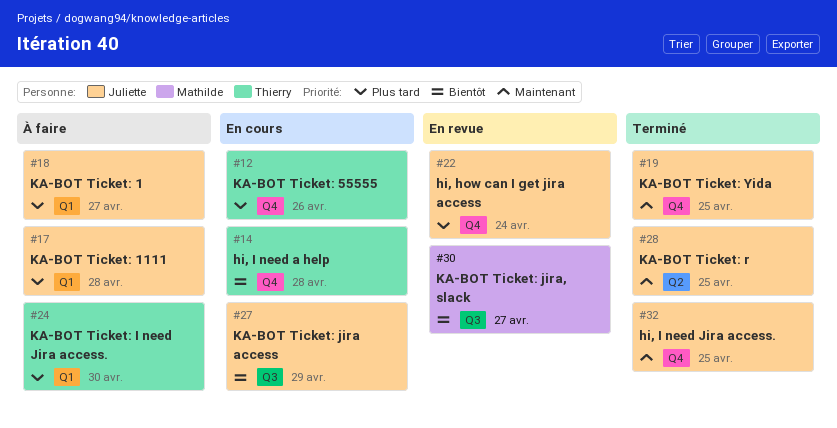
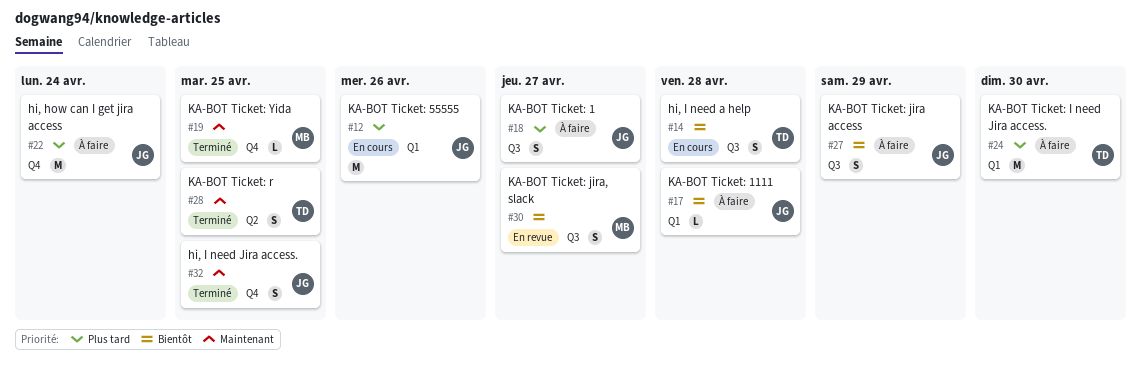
#12, owner: Thierry -> Juliette
#12, label: Q4 -> Q1
#14, label: Q4 -> Q3
#17, priority: Plus tard -> Bientôt
#18, label: Q1 -> Q3
#19, owner: Juliette -> Mathilde
#22, status: En revue -> À faire
#27, status: En cours -> À faire
#28, owner: Juliette -> Thierry

